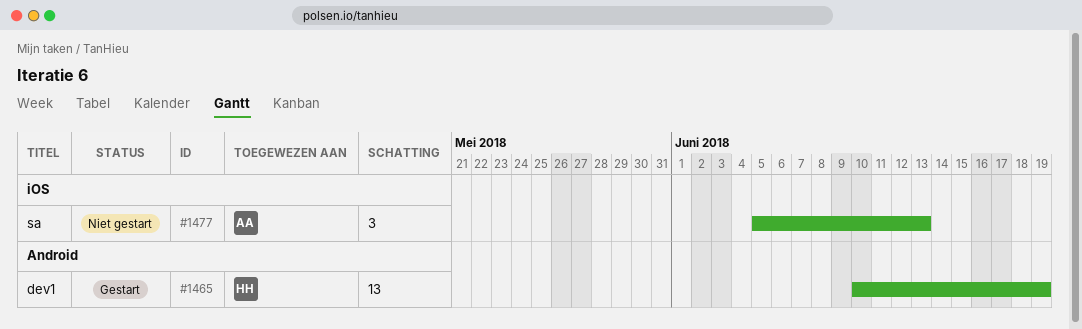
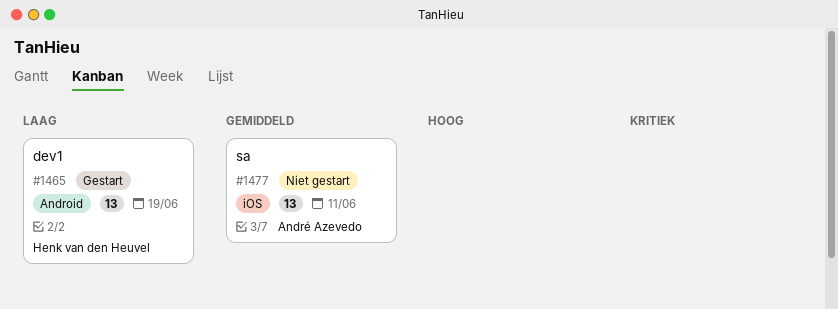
#1477, estimate: 3 -> 13
#1477, due: Jun 13 -> Jun 11

